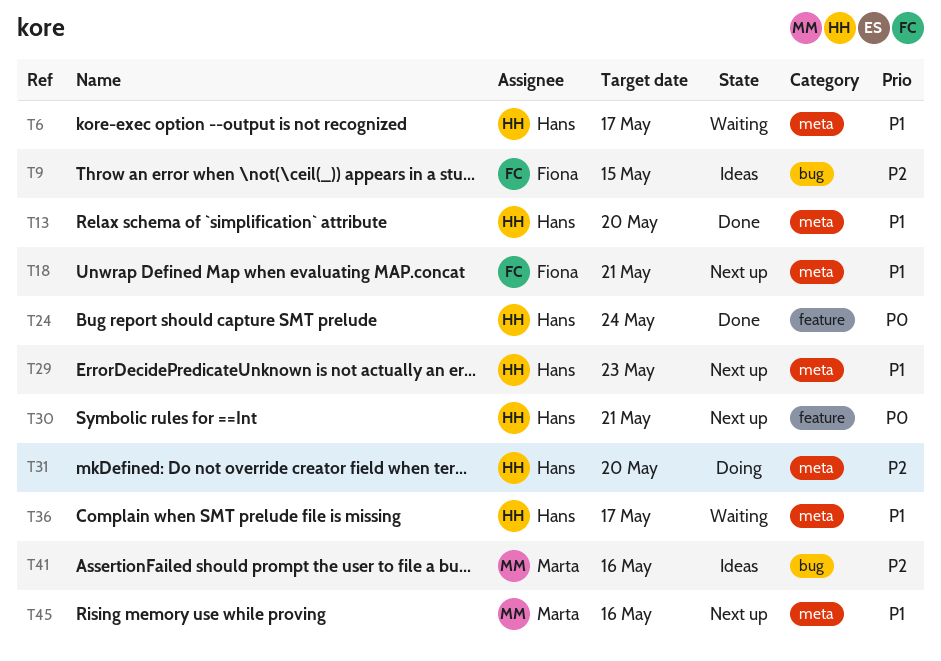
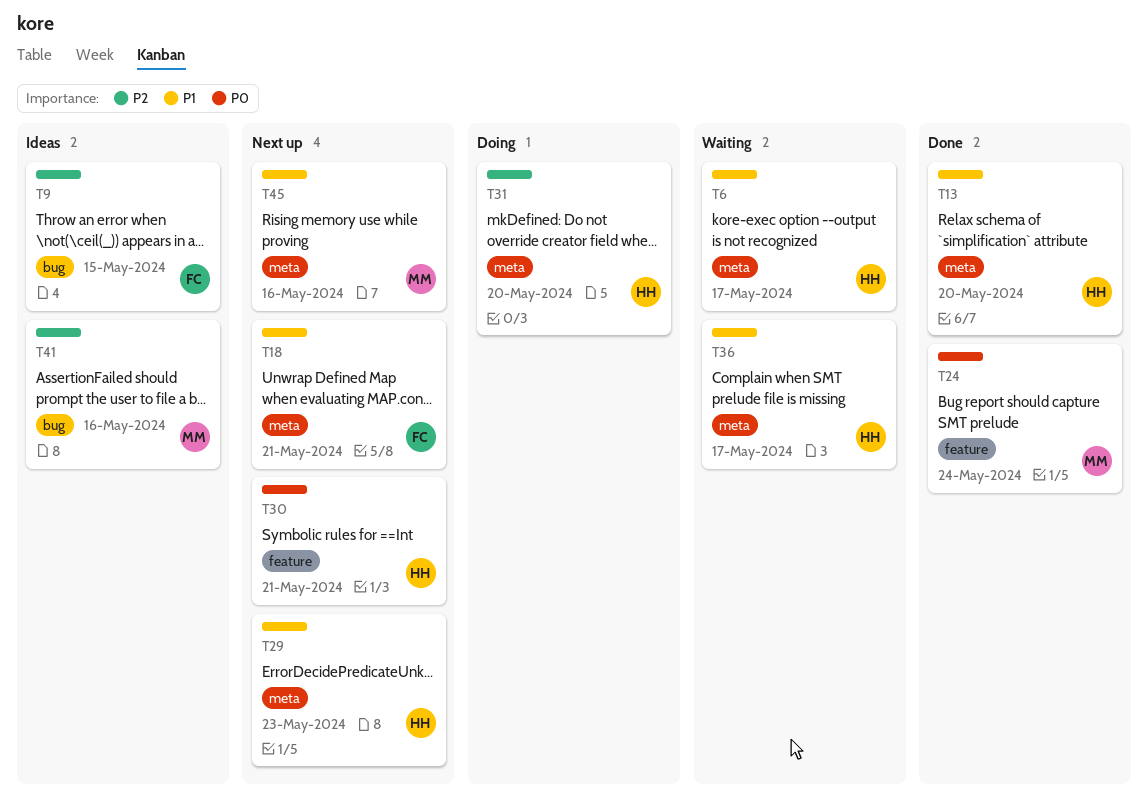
T24, owner: Hans -> Marta

